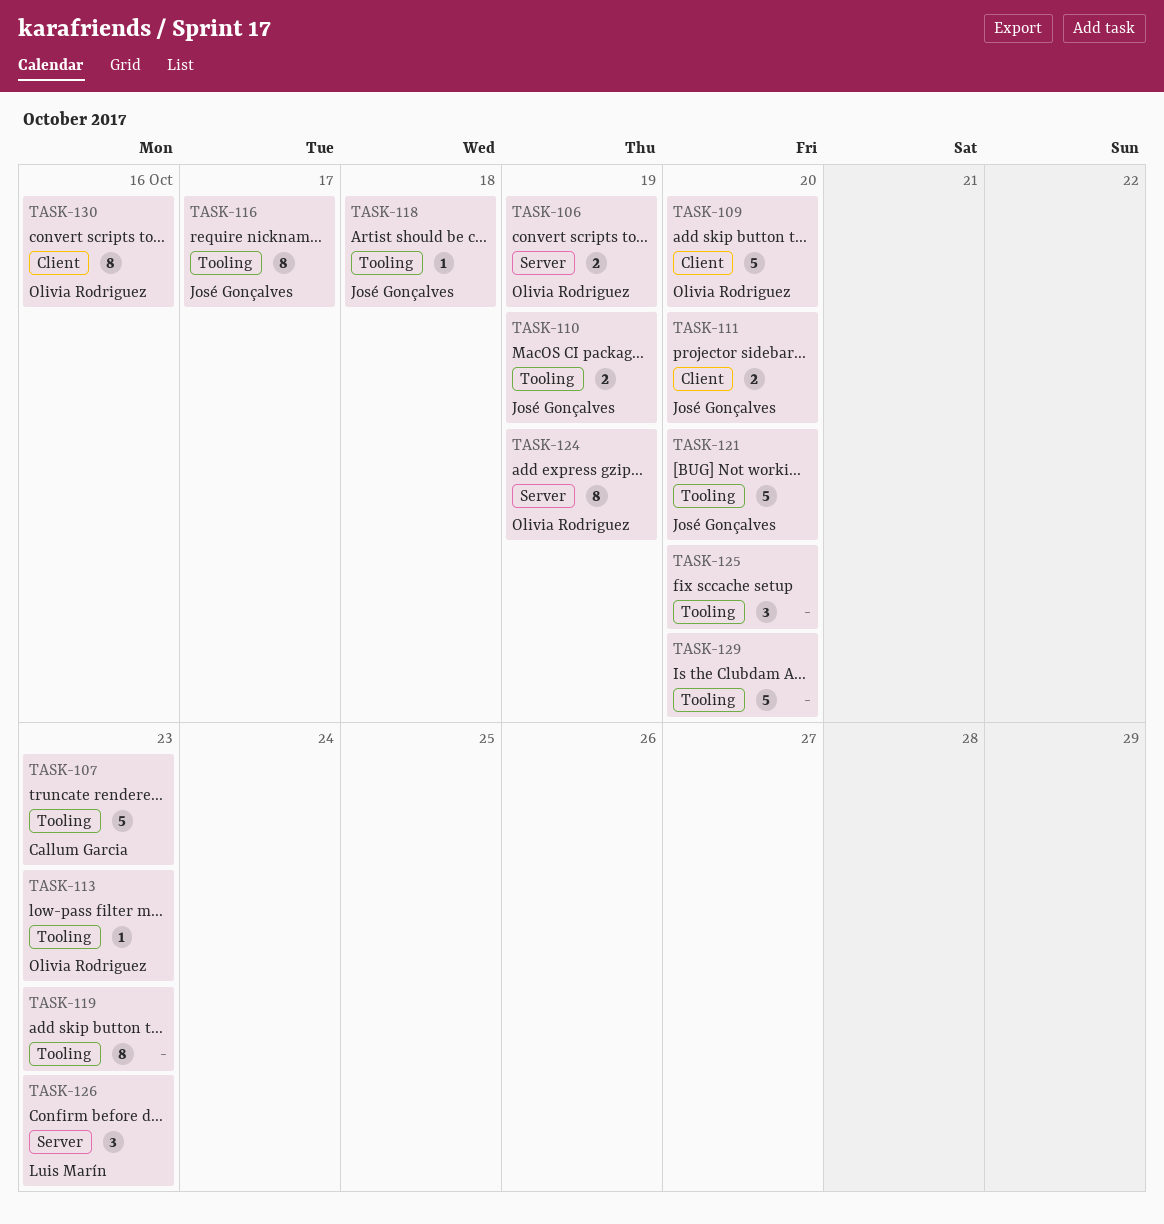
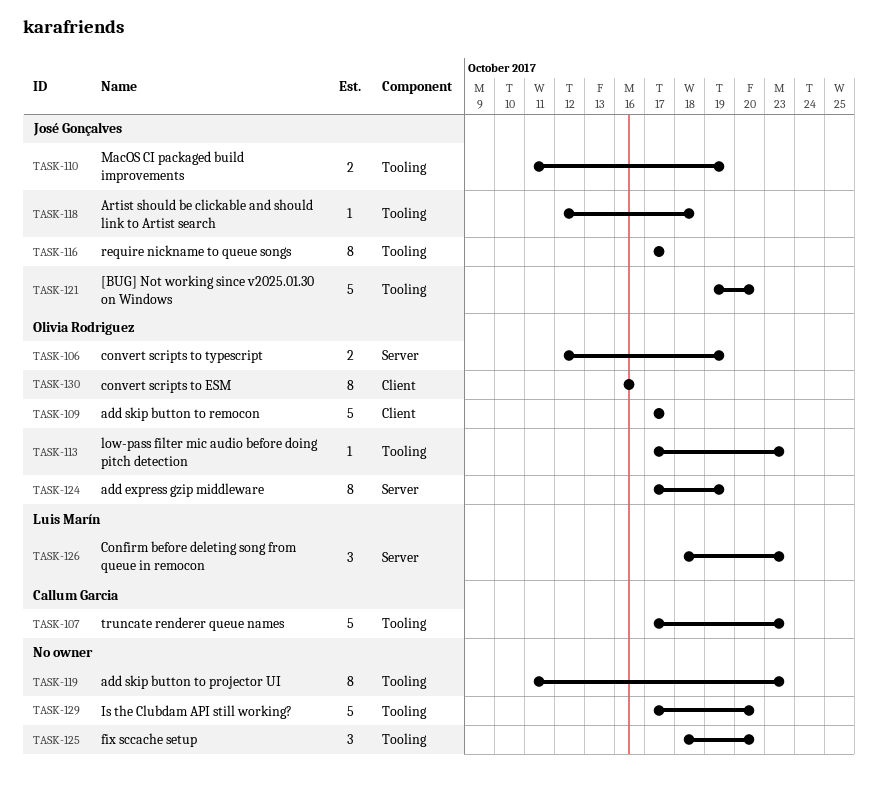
TASK-109, due: Oct 20 -> Oct 17
TASK-111: present -> none

